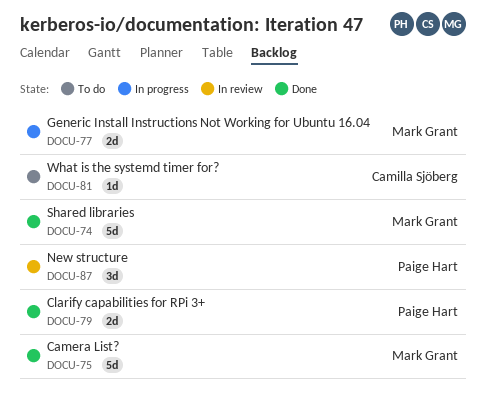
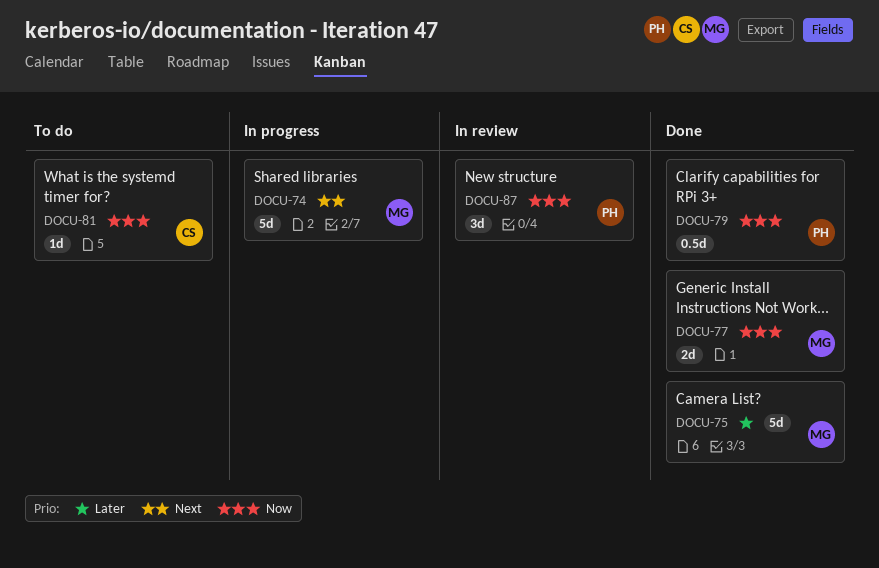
DOCU-74, status: Done -> In progress
DOCU-77, status: In progress -> Done
DOCU-79, estimate: 2d -> 0.5d

